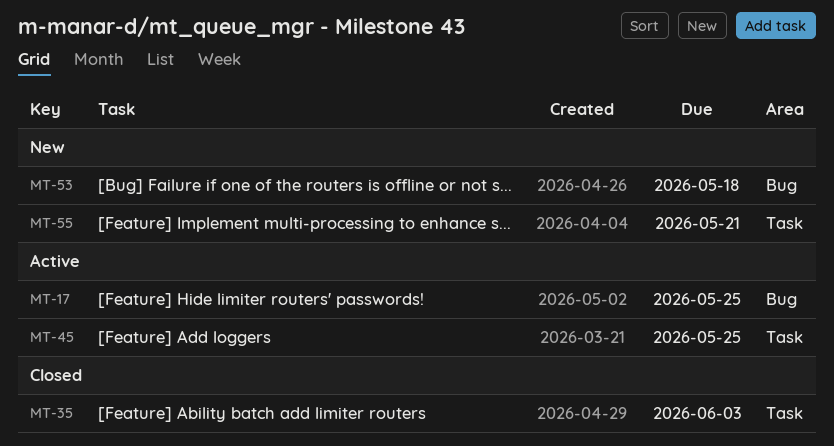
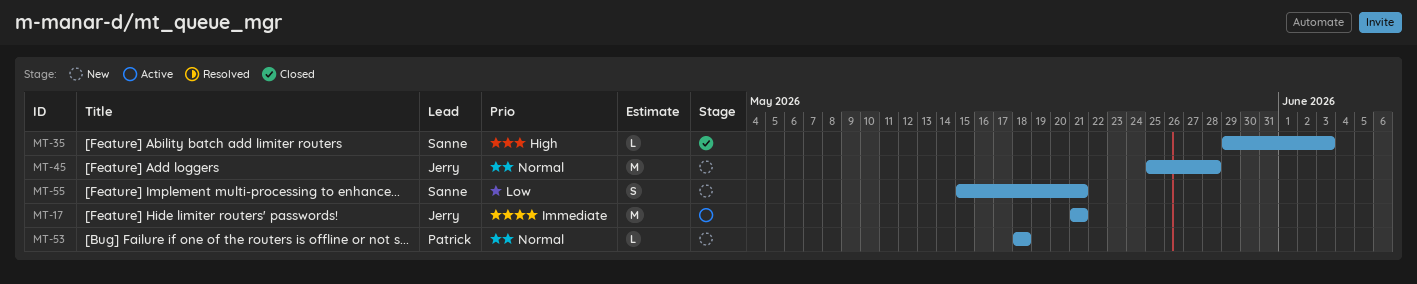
MT-17, due: May 25 -> May 21
MT-45, status: Active -> New
MT-45, due: May 25 -> May 28

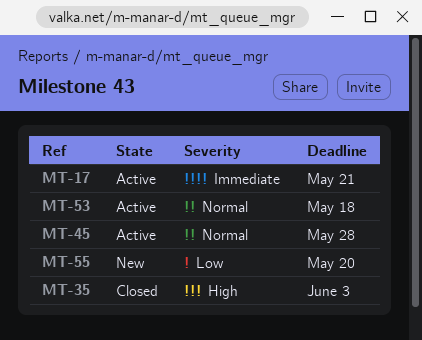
MT-45, status: New -> Active
MT-53, status: New -> Active
MT-55, due: May 21 -> May 20

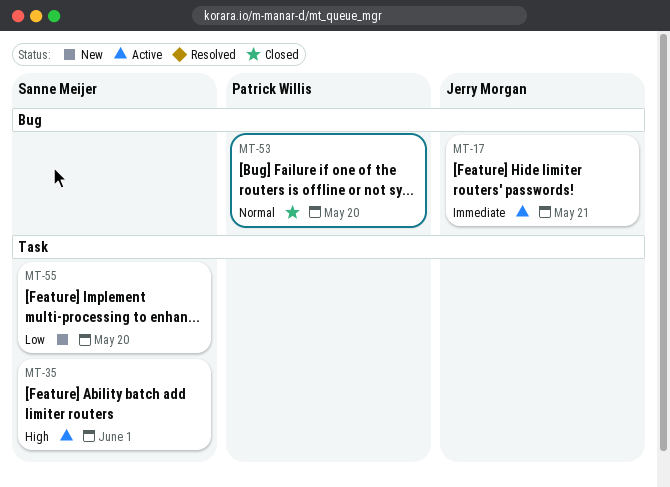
MT-35, status: Closed -> Active
MT-35, due: Jun 3 -> Jun 1
MT-45: present -> none
MT-53, status: Active -> Closed
MT-53, due: May 18 -> May 20

